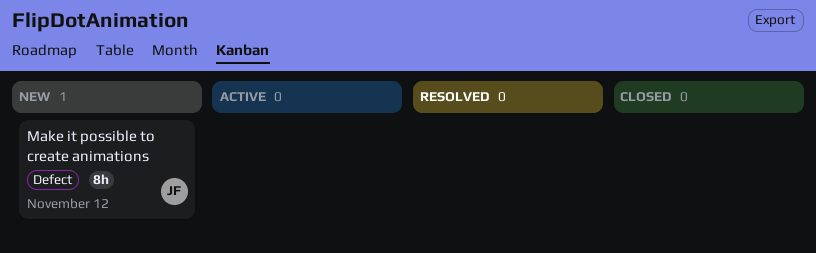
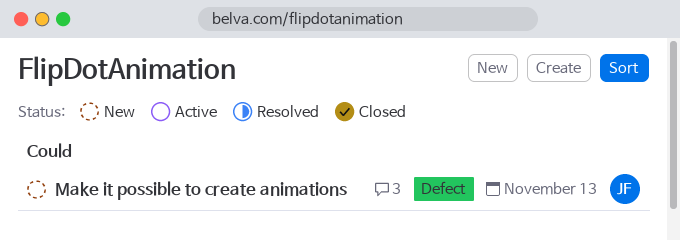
Make it possible to create animations, due: Nov 12 -> Nov 13

